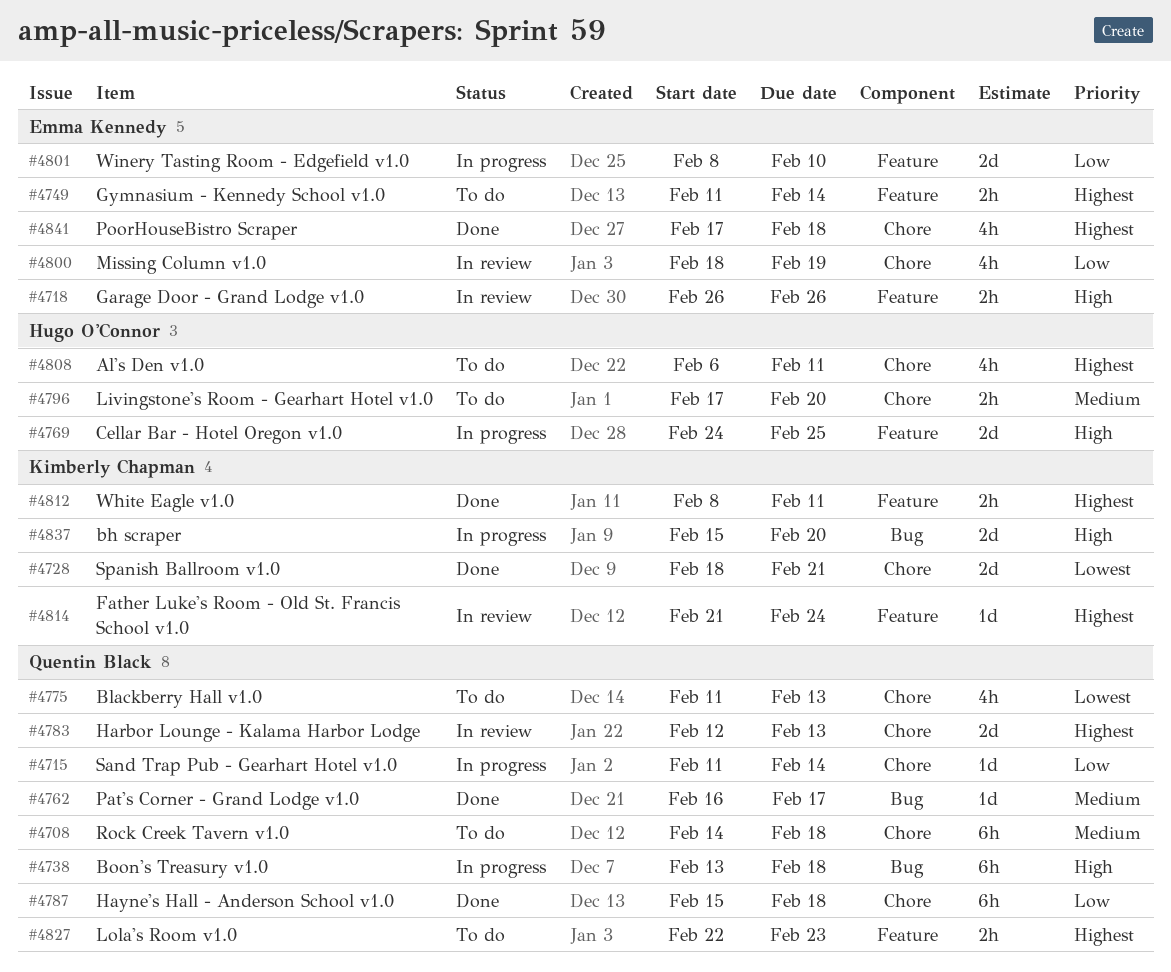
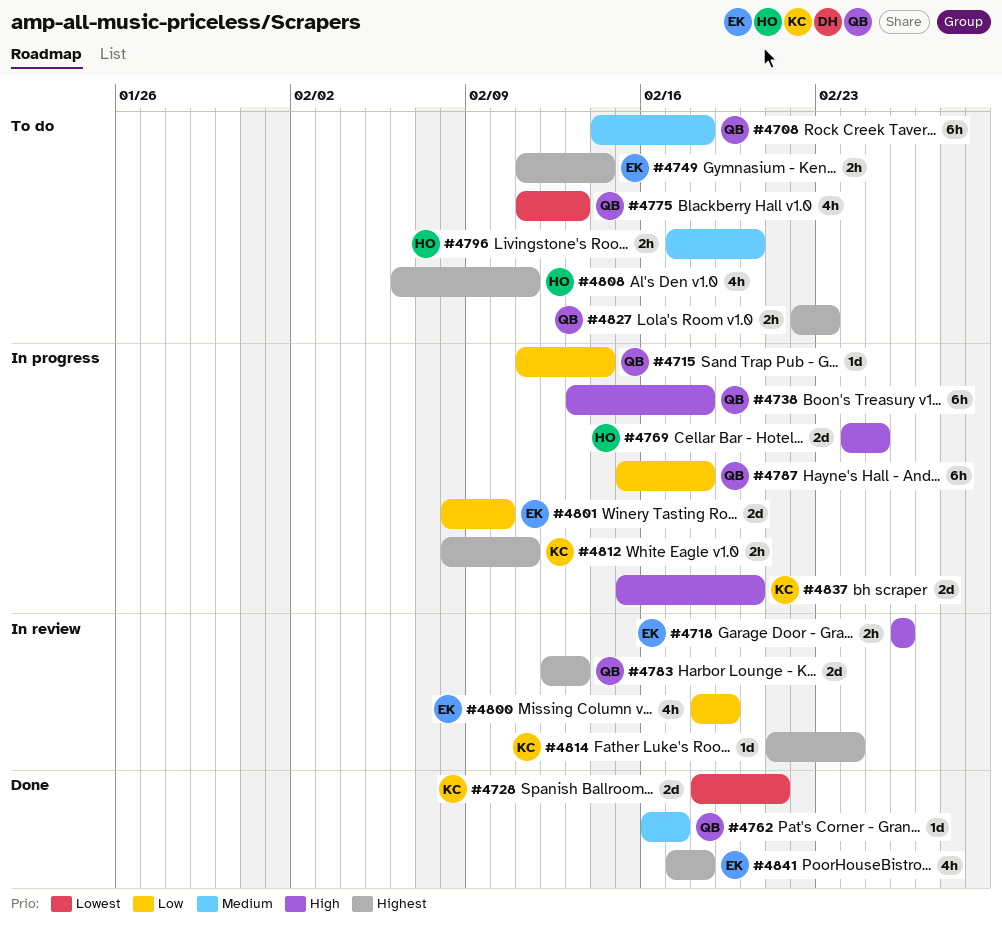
#4787, status: Done -> In progress
#4812, status: Done -> In progress

